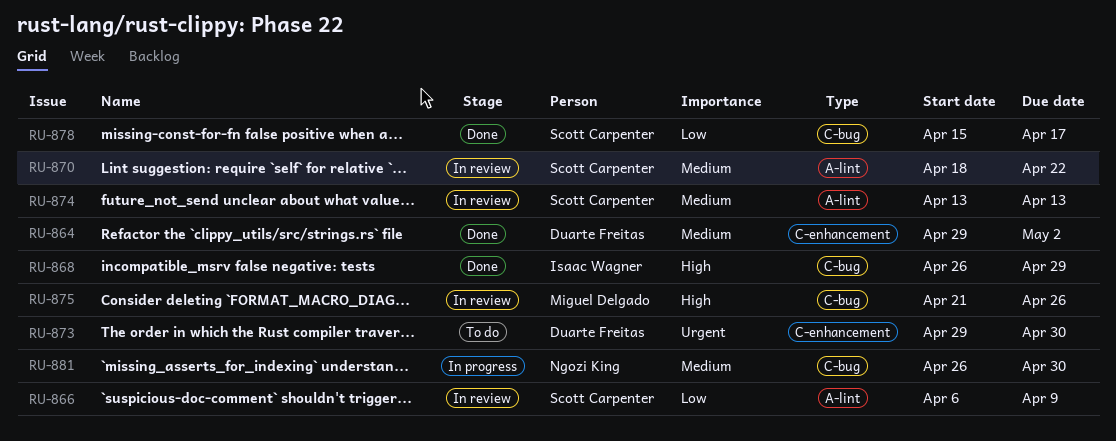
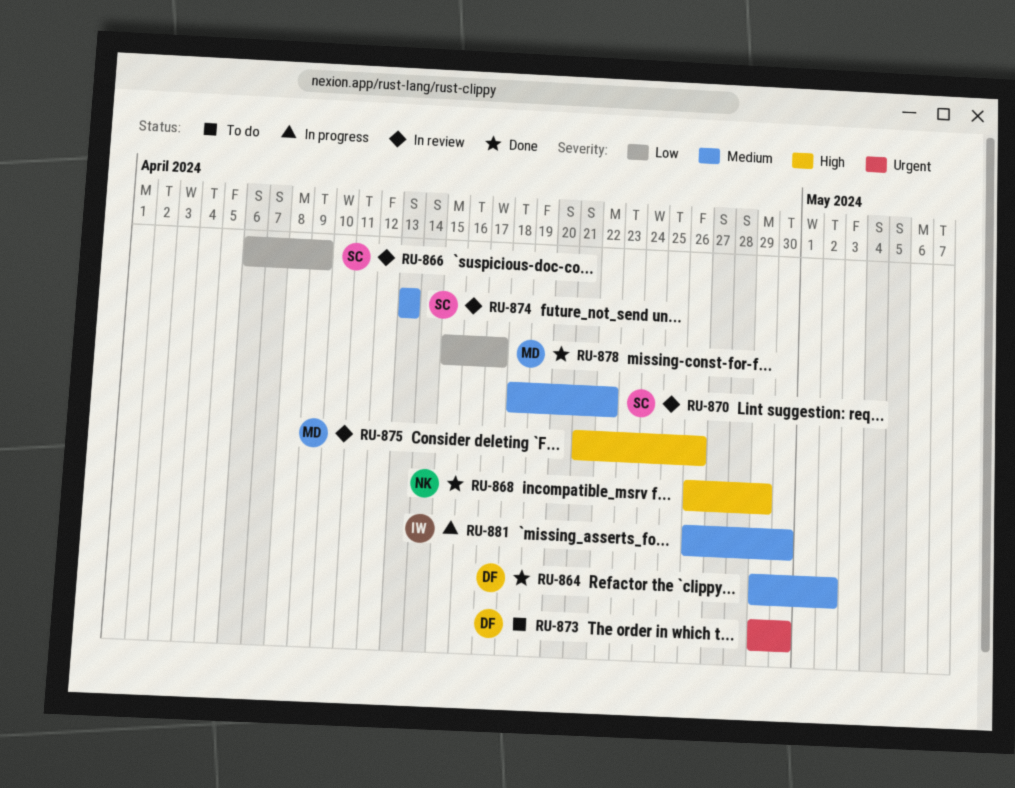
RU-868, owner: Isaac Wagner -> Ngozi King
RU-878, owner: Scott Carpenter -> Miguel Delgado
RU-881, owner: Ngozi King -> Isaac Wagner

